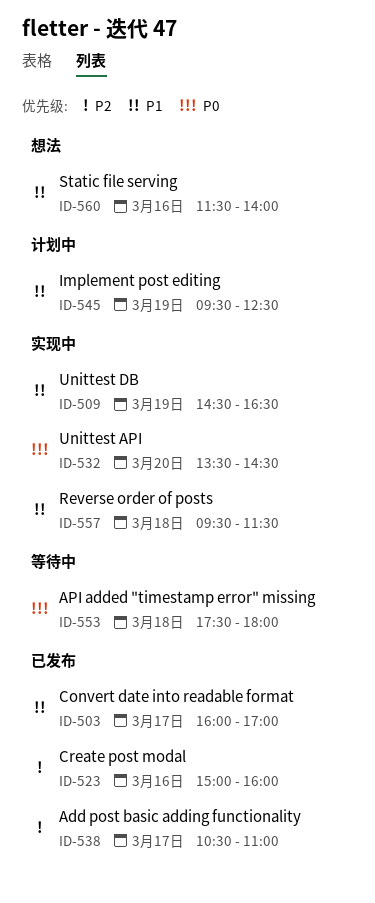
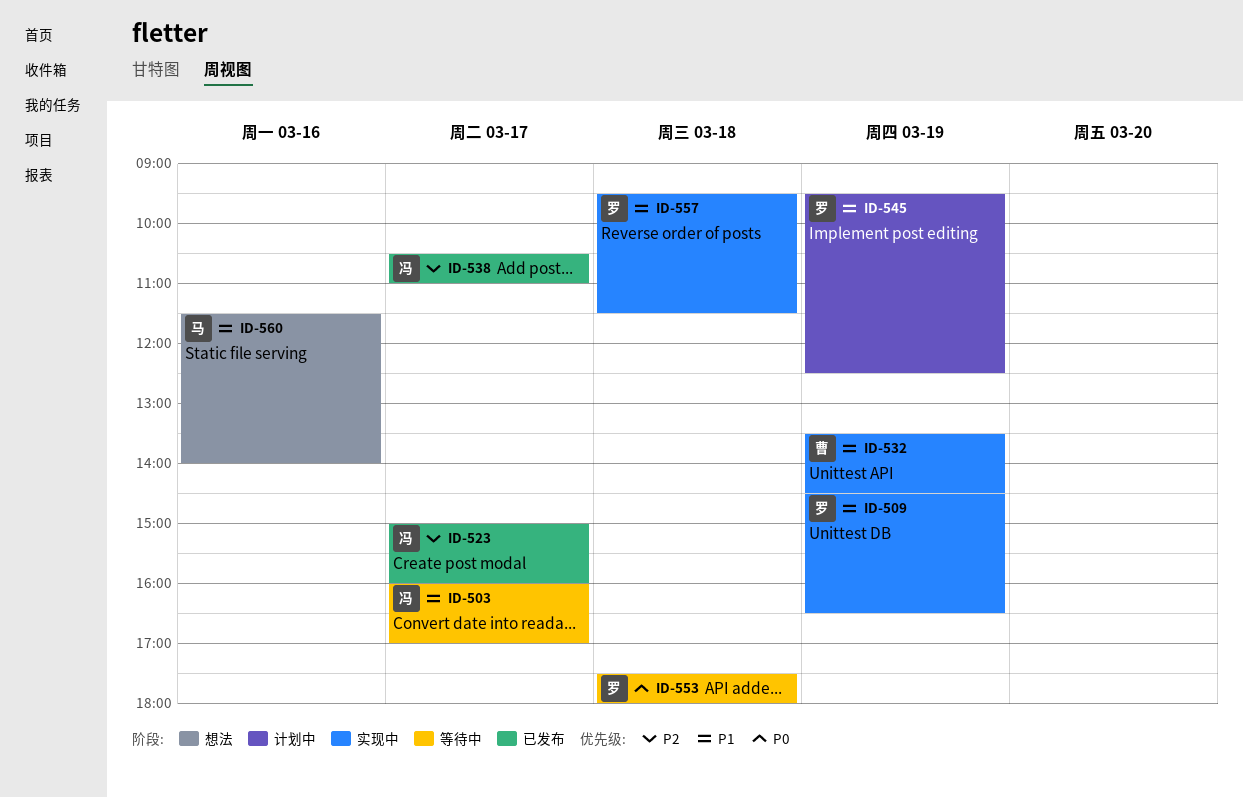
ID-503, status: 已发布 -> 等待中
ID-523, day: Mar 16 -> Mar 17
ID-532, priority: P0 -> P1
ID-532, day: Mar 20 -> Mar 19

